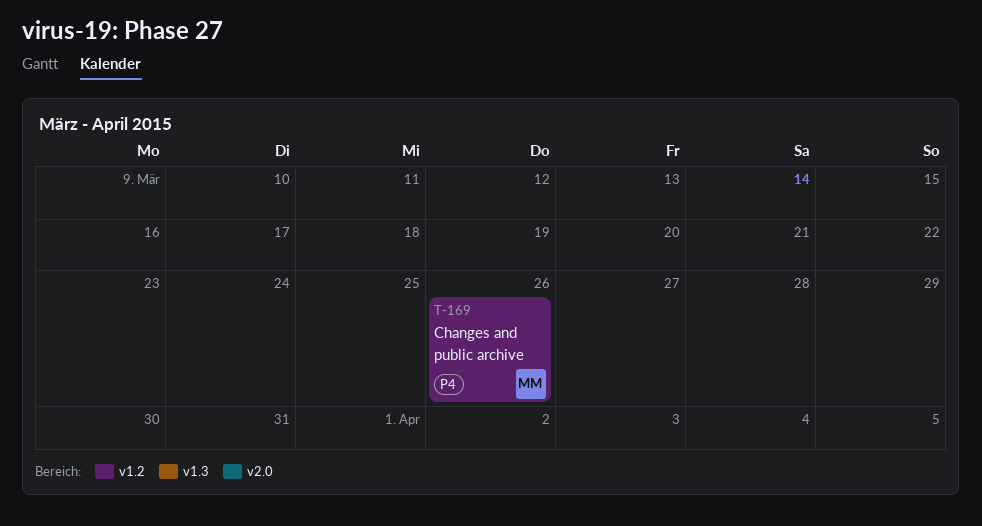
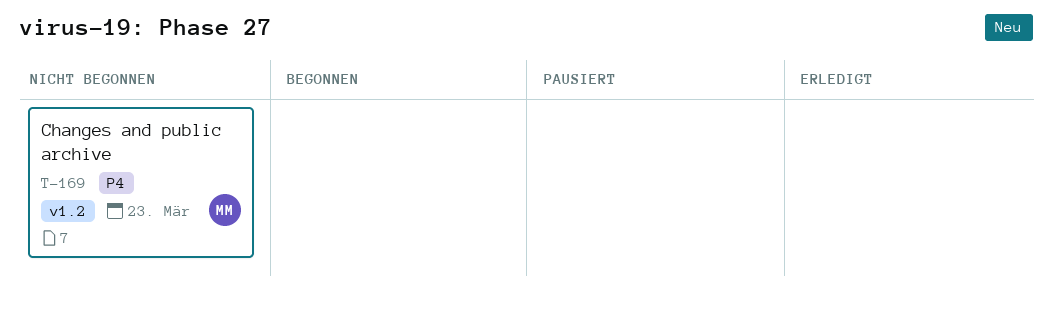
T-169, due: Mar 26 -> Mar 23

